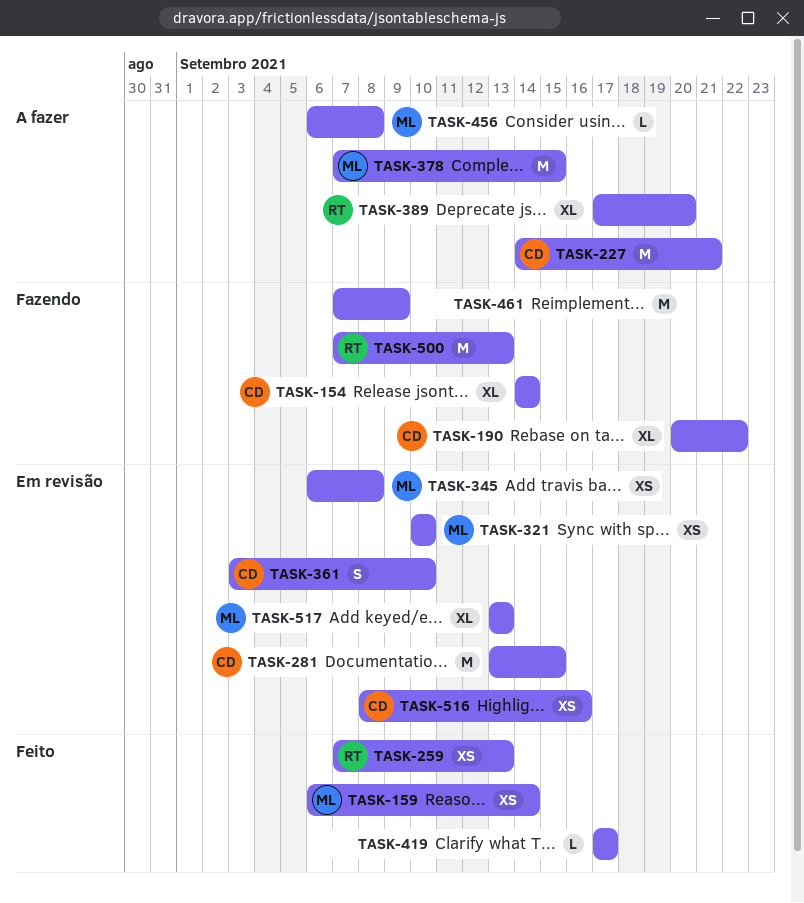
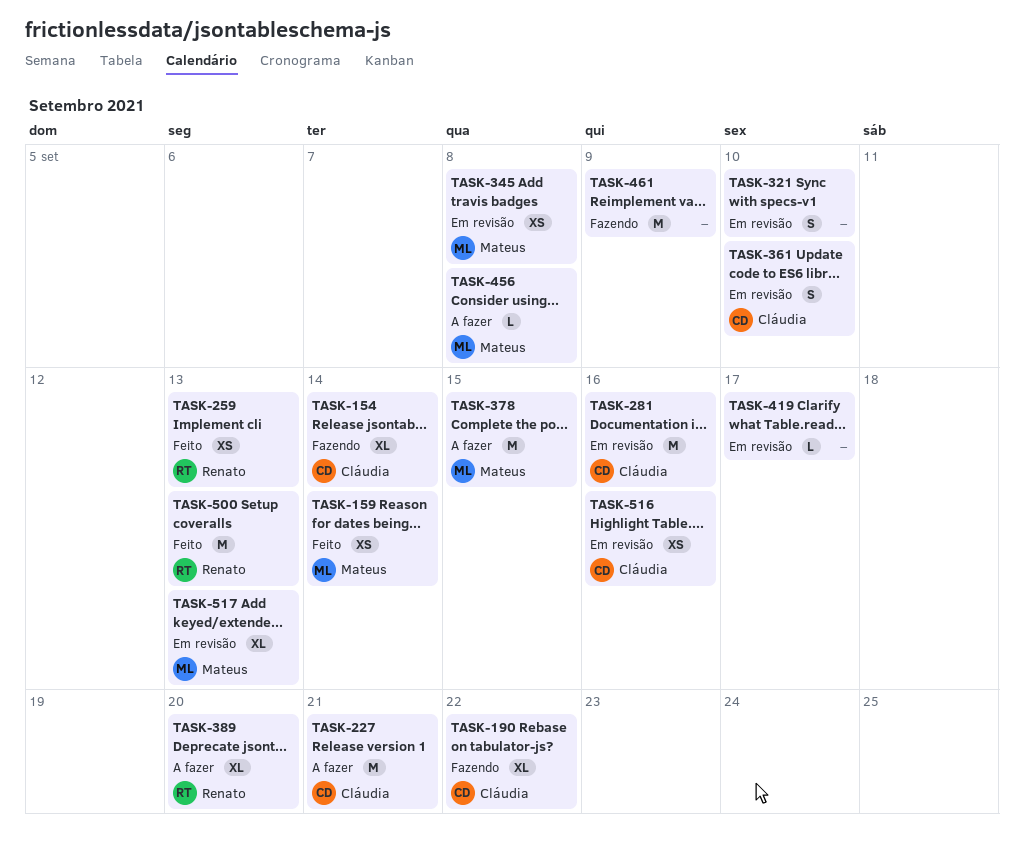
TASK-281, due: Sep 15 -> Sep 16
TASK-321, owner: Mateus -> none
TASK-321, estimate: XS -> S
TASK-419, status: Feito -> Em revisão
TASK-500, status: Fazendo -> Feito

